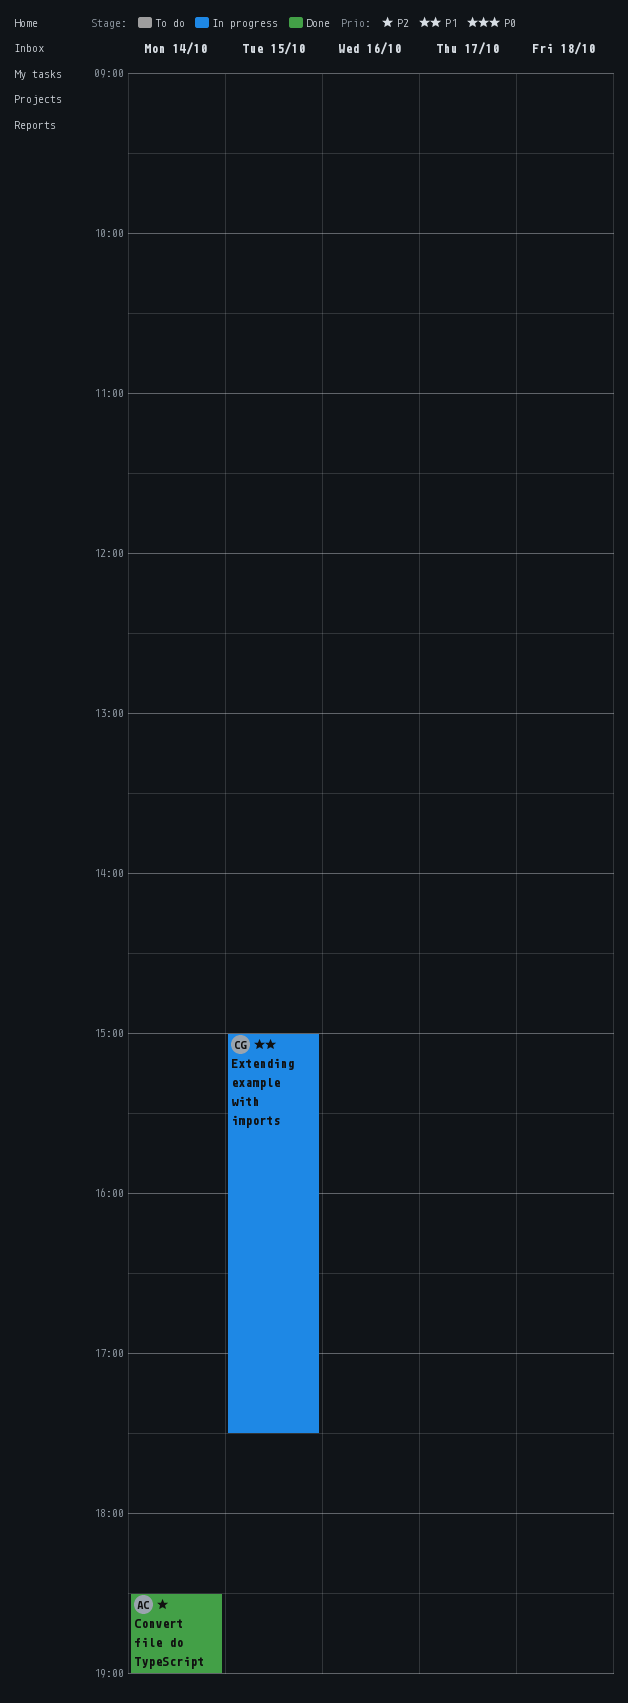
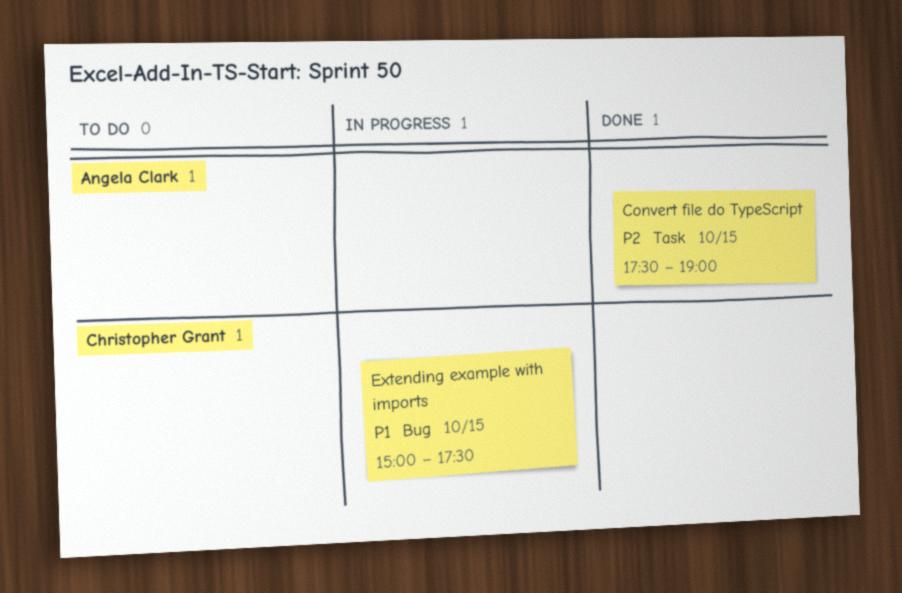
Convert file do TypeScript, day: Oct 14 -> Oct 15
Convert file do TypeScript, begins: 18:30 -> 17:30

